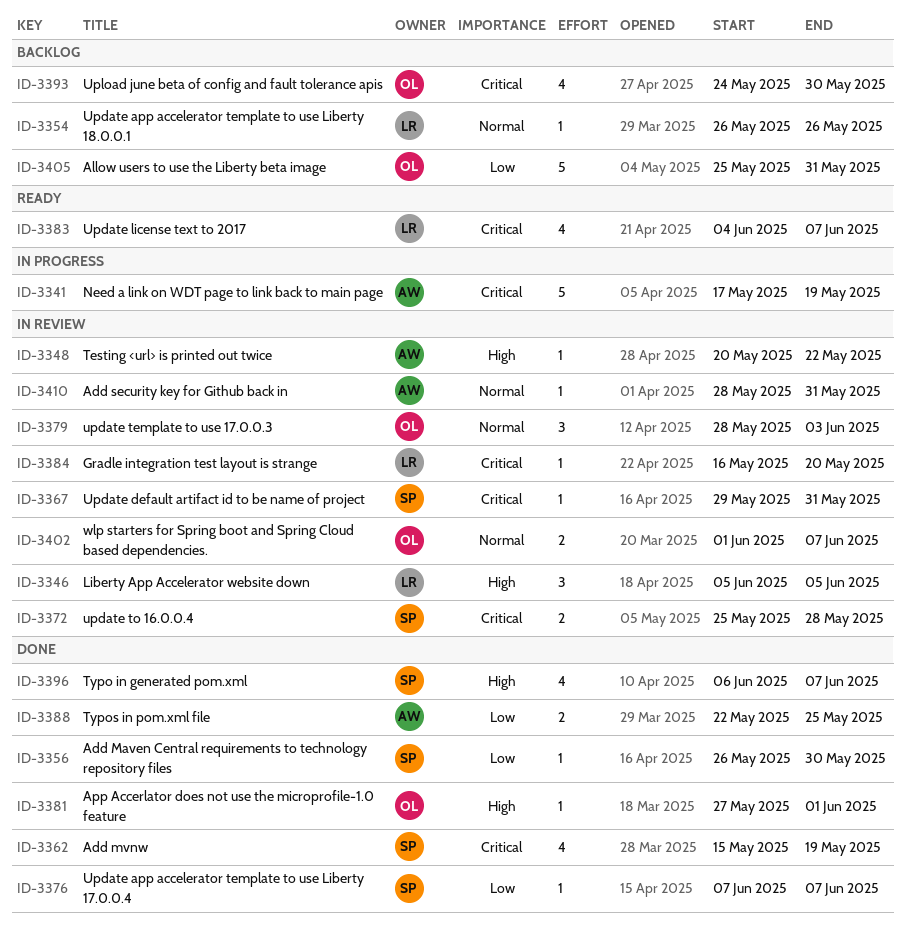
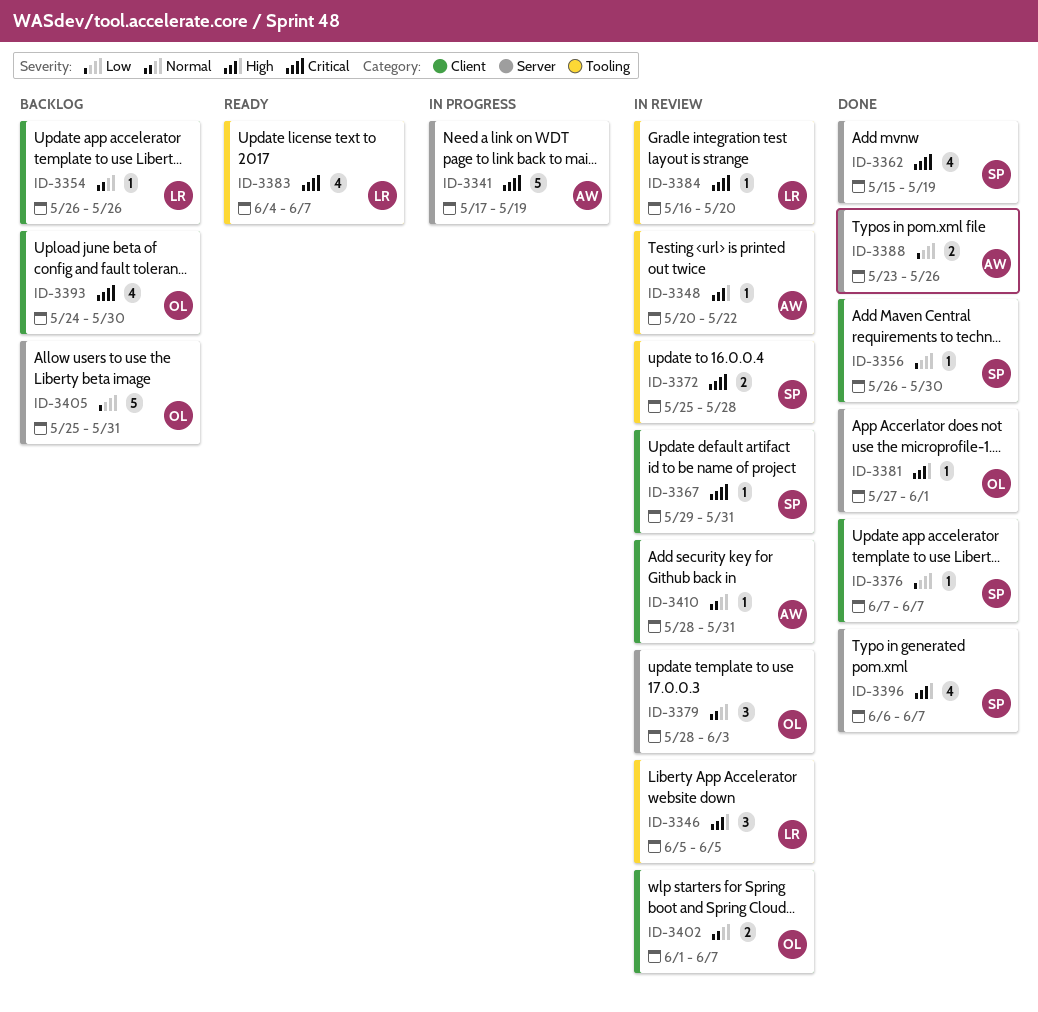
ID-3388, start: May 22 -> May 23
ID-3388, due: May 25 -> May 26

